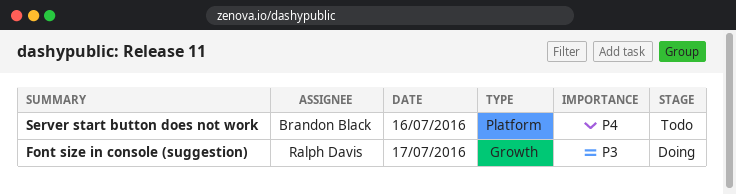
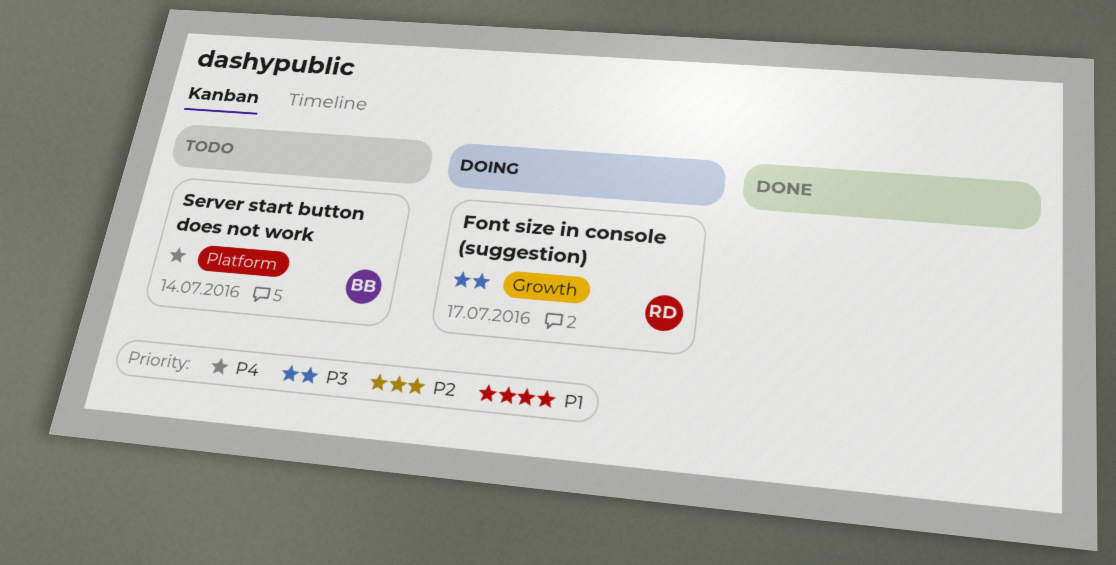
Server start button does not work, day: Jul 16 -> Jul 14

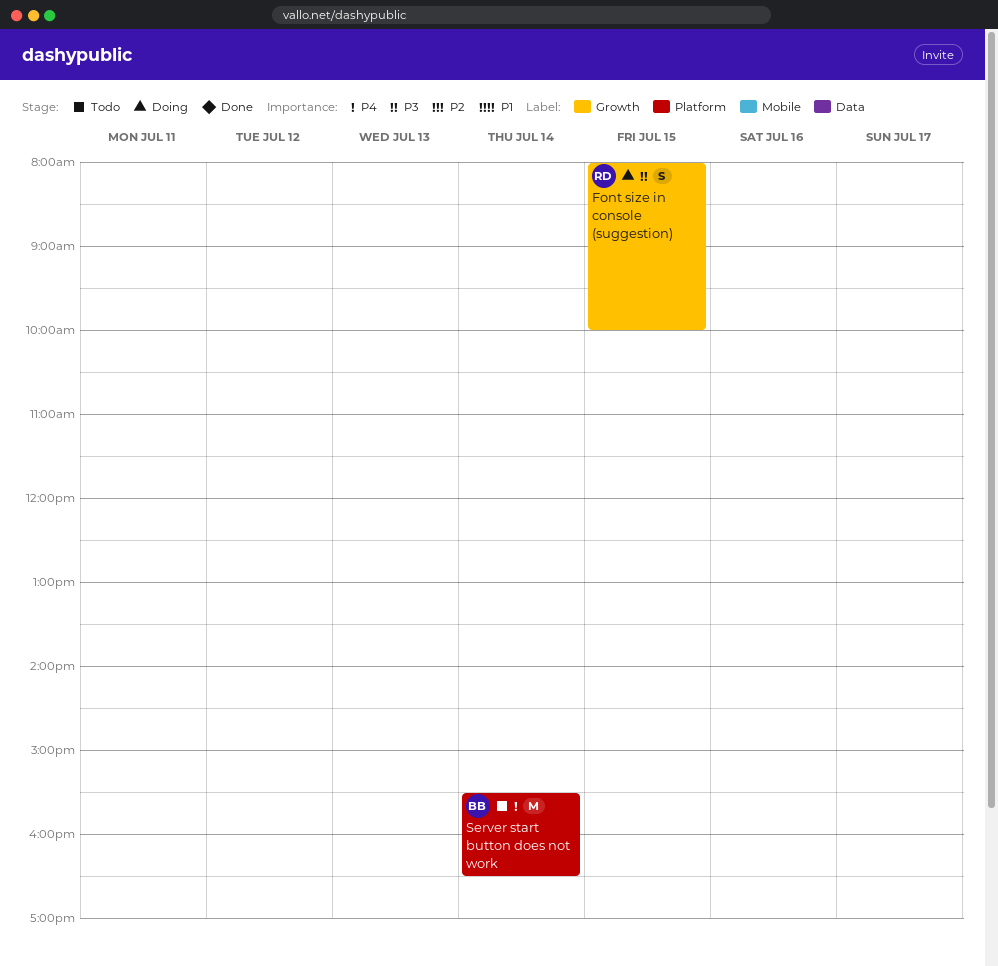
Font size in console (suggestion), day: Jul 17 -> Jul 15

